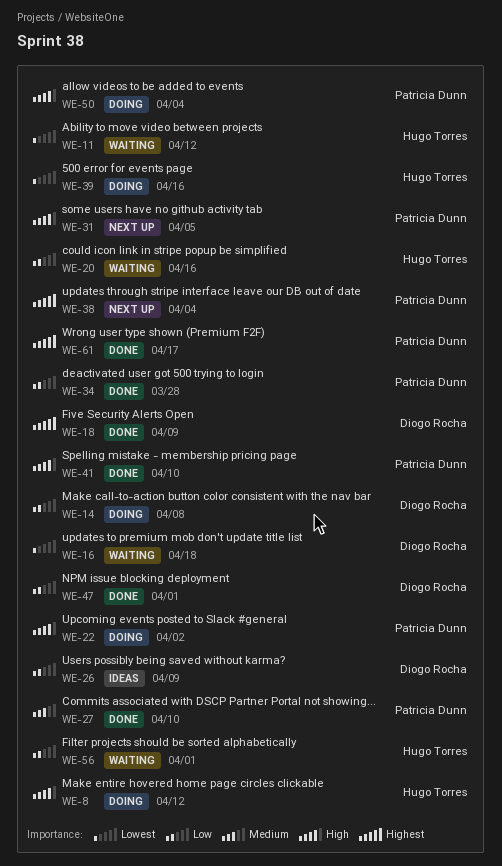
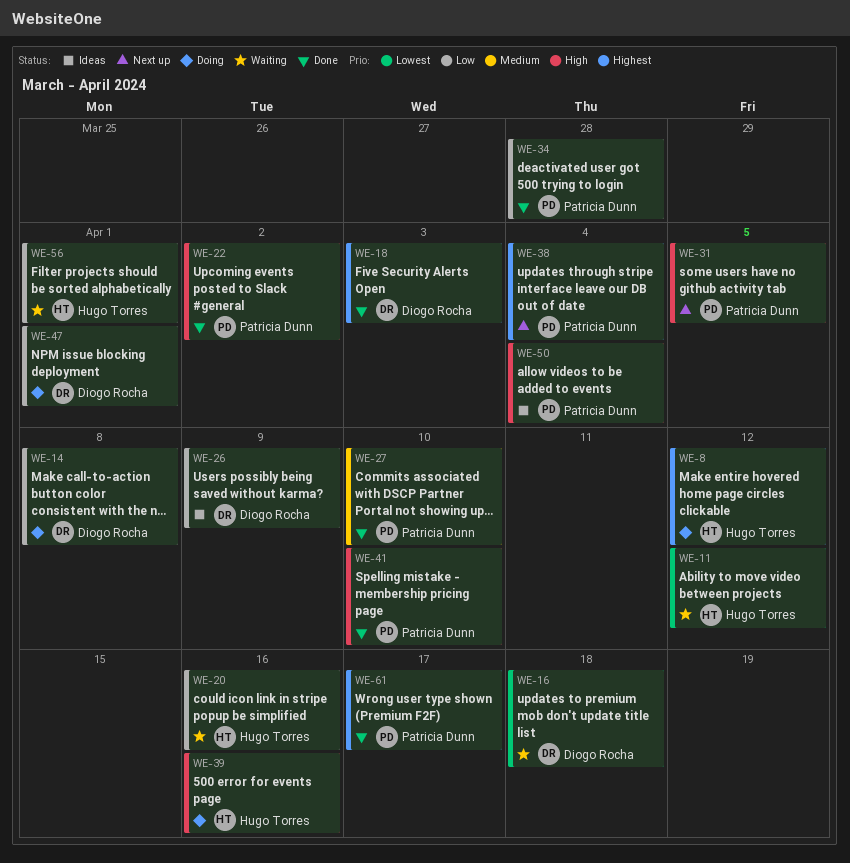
WE-8, priority: High -> Highest
WE-18, due: Apr 9 -> Apr 3
WE-22, status: Doing -> Done
WE-39, priority: Lowest -> High
WE-47, status: Done -> Doing
WE-50, status: Doing -> Ideas

